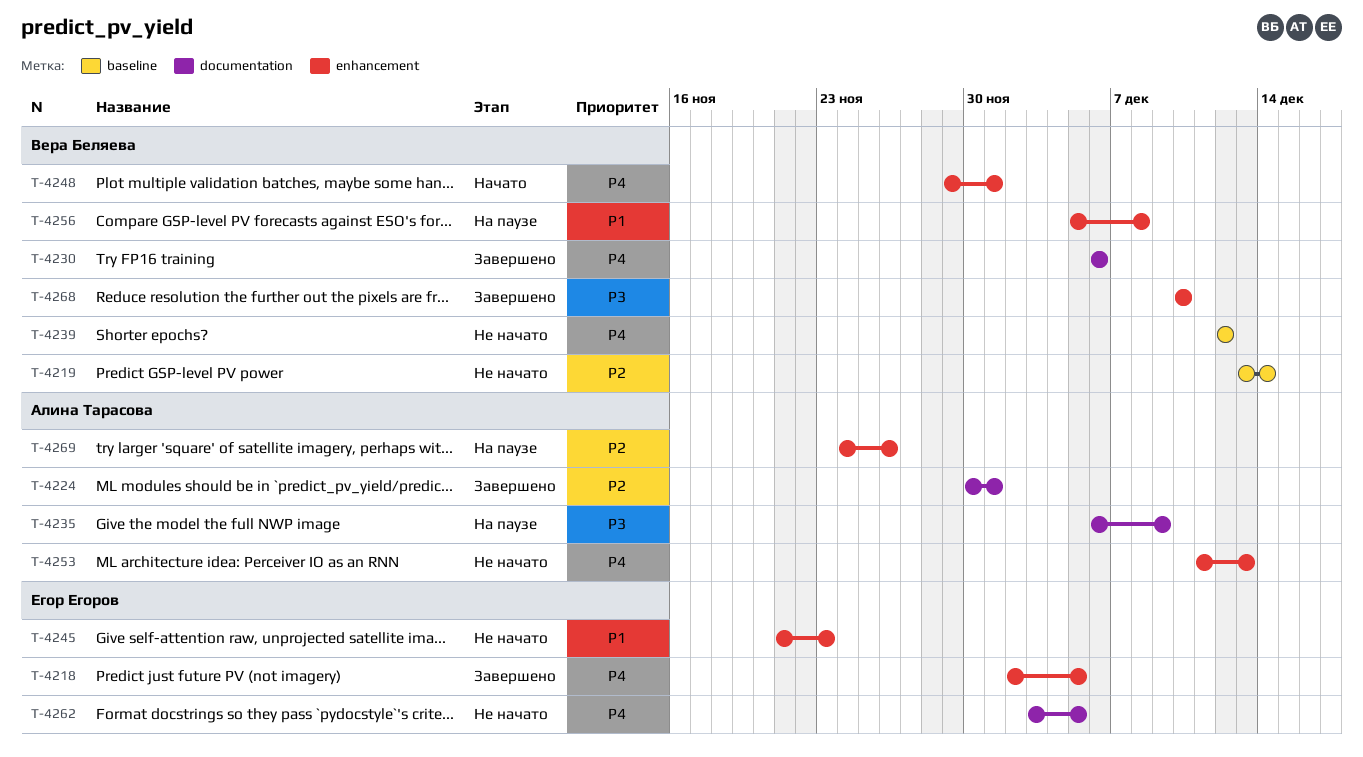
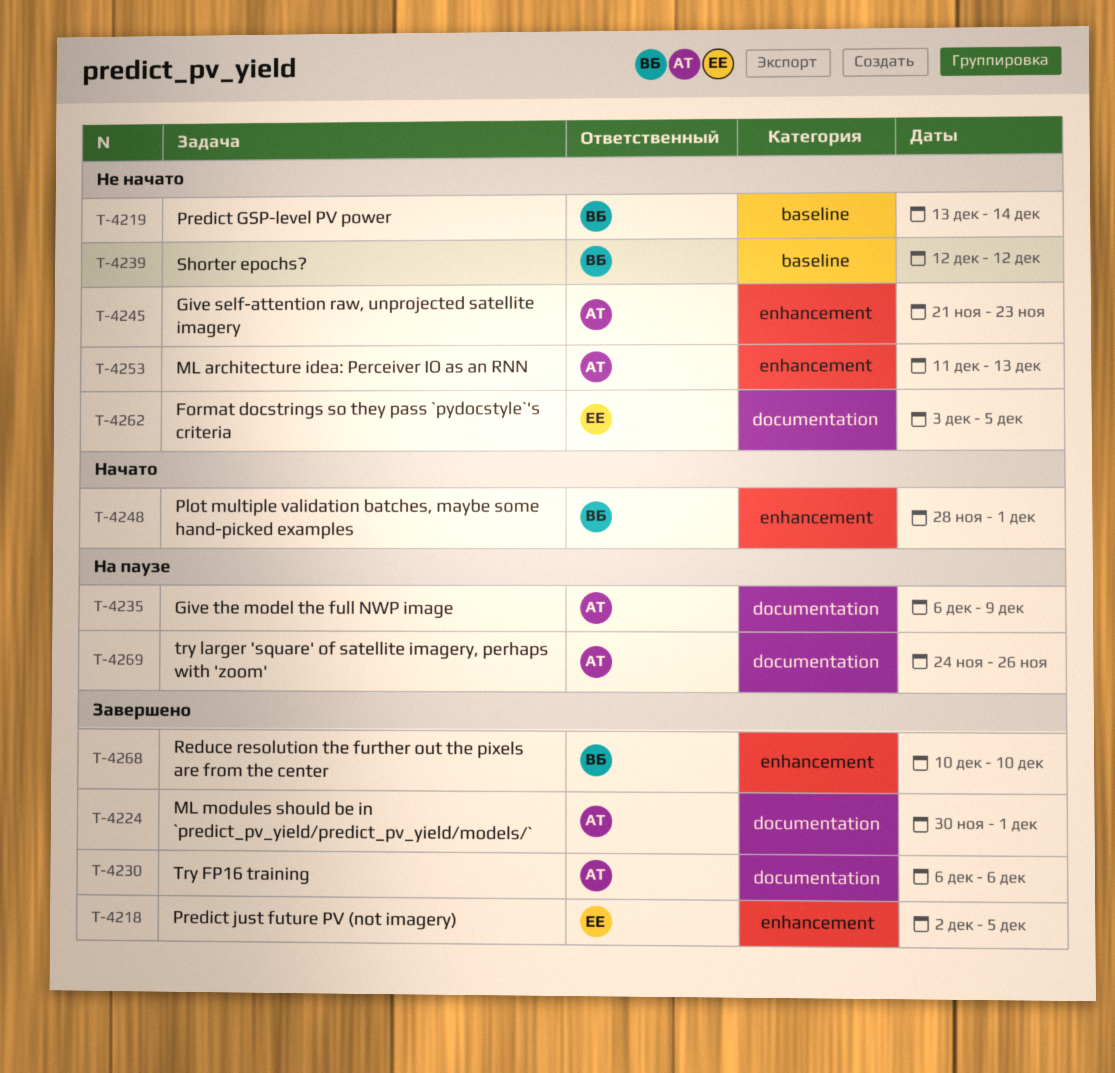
T-4230, owner: Вера Беляева -> Алина Тарасова
T-4245, owner: Егор Егоров -> Алина Тарасова
T-4248, start: Nov 29 -> Nov 28
T-4256: present -> none
T-4269, label: enhancement -> documentation

